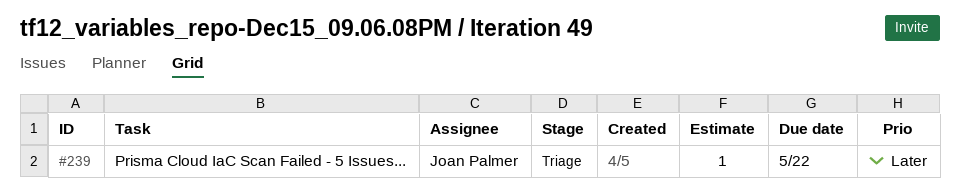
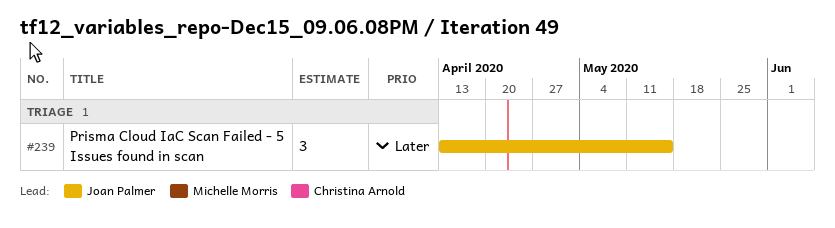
#239, estimate: 1 -> 3
#239, due: May 22 -> May 15

